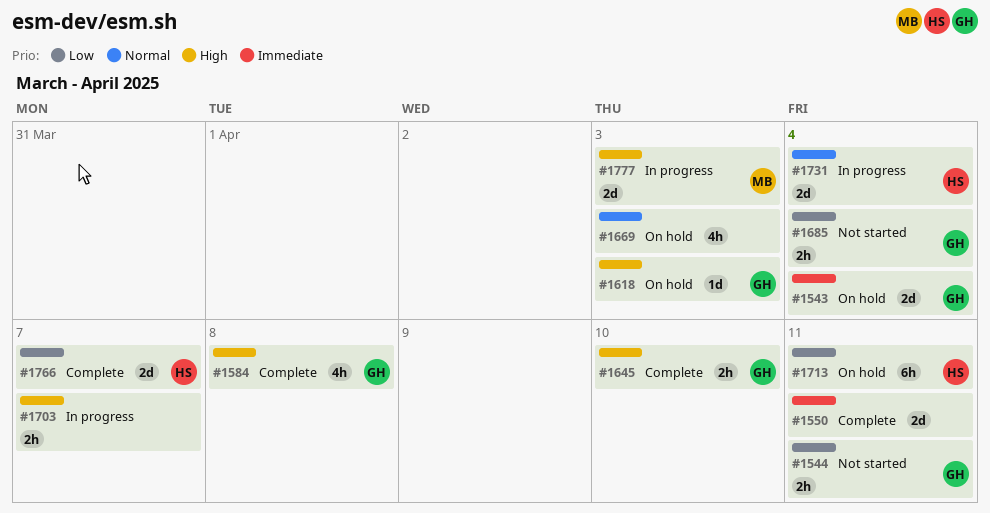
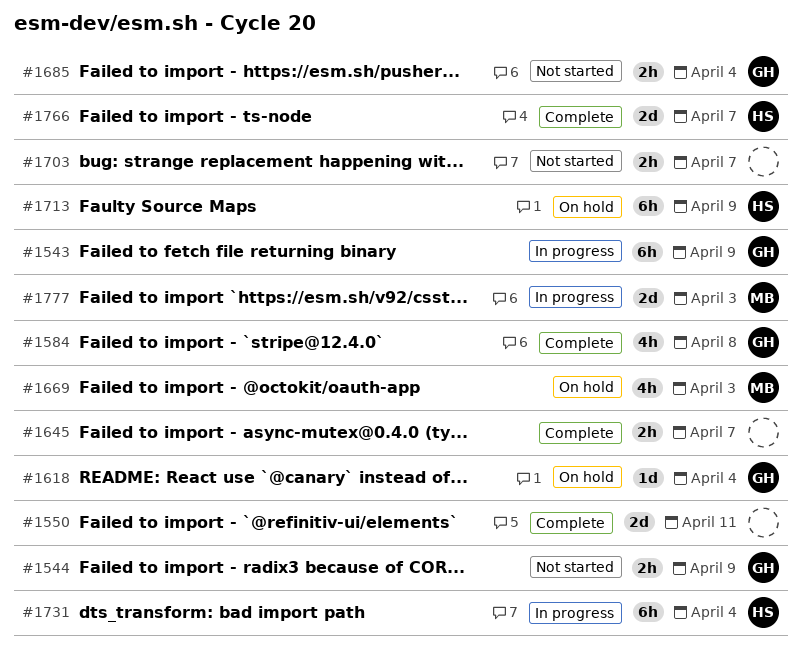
#1543, status: On hold -> In progress
#1543, estimate: 2d -> 6h
#1543, due: Apr 4 -> Apr 9
#1544, due: Apr 11 -> Apr 9
#1618, due: Apr 3 -> Apr 4
#1645, owner: GH -> none
#1645, due: Apr 10 -> Apr 7
#1669, owner: none -> MB
#1703, status: In progress -> Not started
#1713, due: Apr 11 -> Apr 9
#1731, estimate: 2d -> 6h

